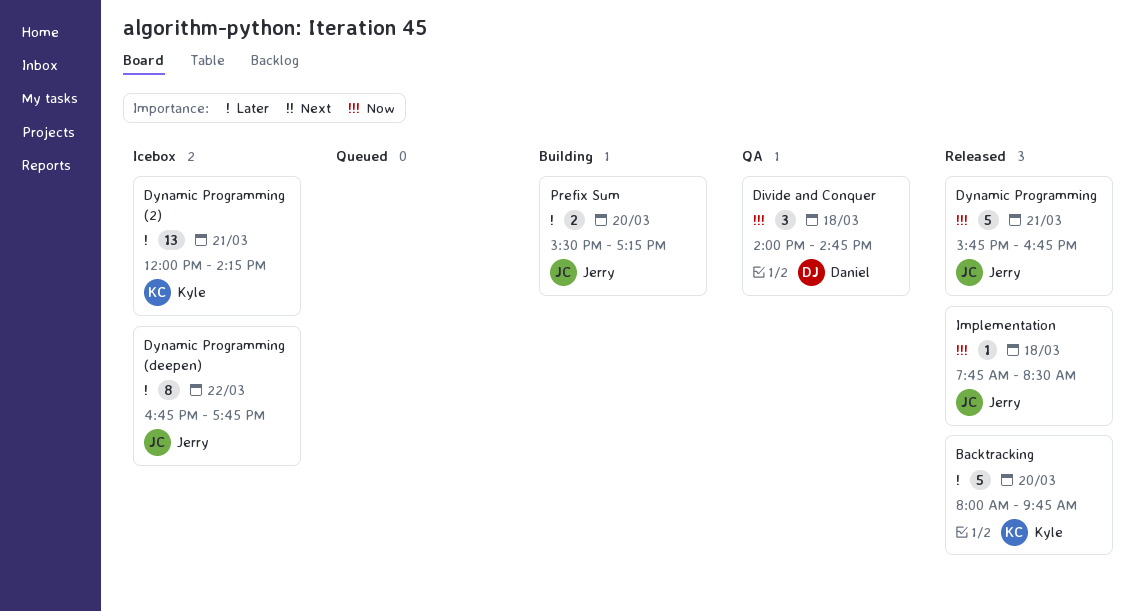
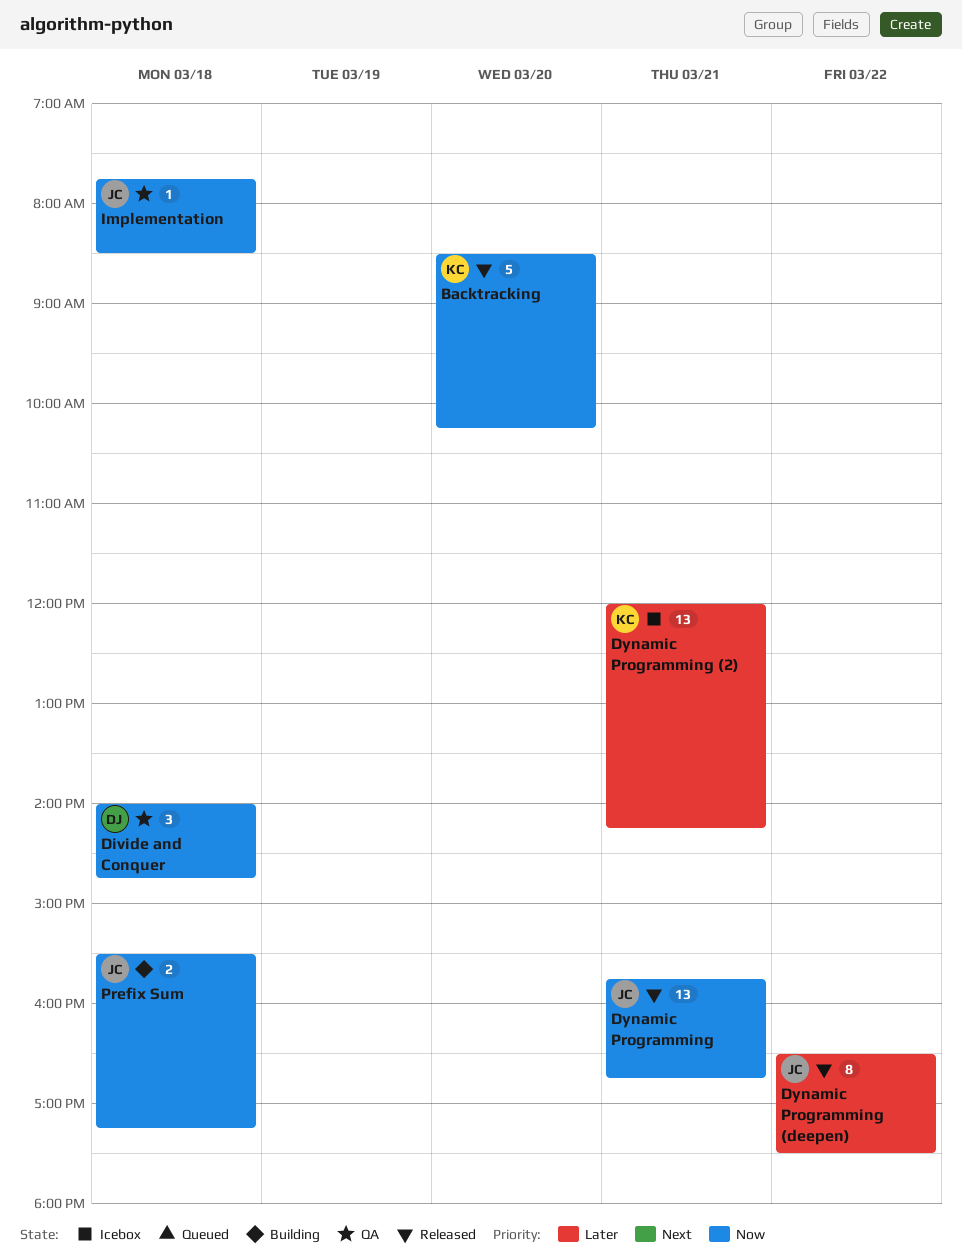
Backtracking, priority: Later -> Now
Backtracking, begins: 08:00 -> 08:30
Backtracking, ends: 09:45 -> 10:15
Dynamic Programming, estimate: 5 -> 13
Dynamic Programming (deepen), status: Icebox -> Released
Dynamic Programming (deepen), begins: 16:45 -> 16:30
Dynamic Programming (deepen), ends: 17:45 -> 17:30
Implementation, status: Released -> QA
Prefix Sum, priority: Later -> Now
Prefix Sum, day: Mar 20 -> Mar 18

